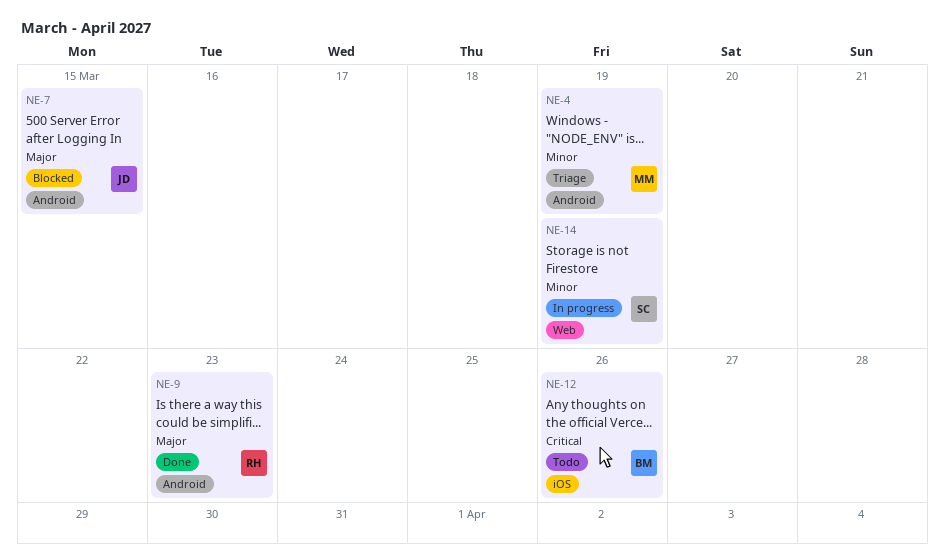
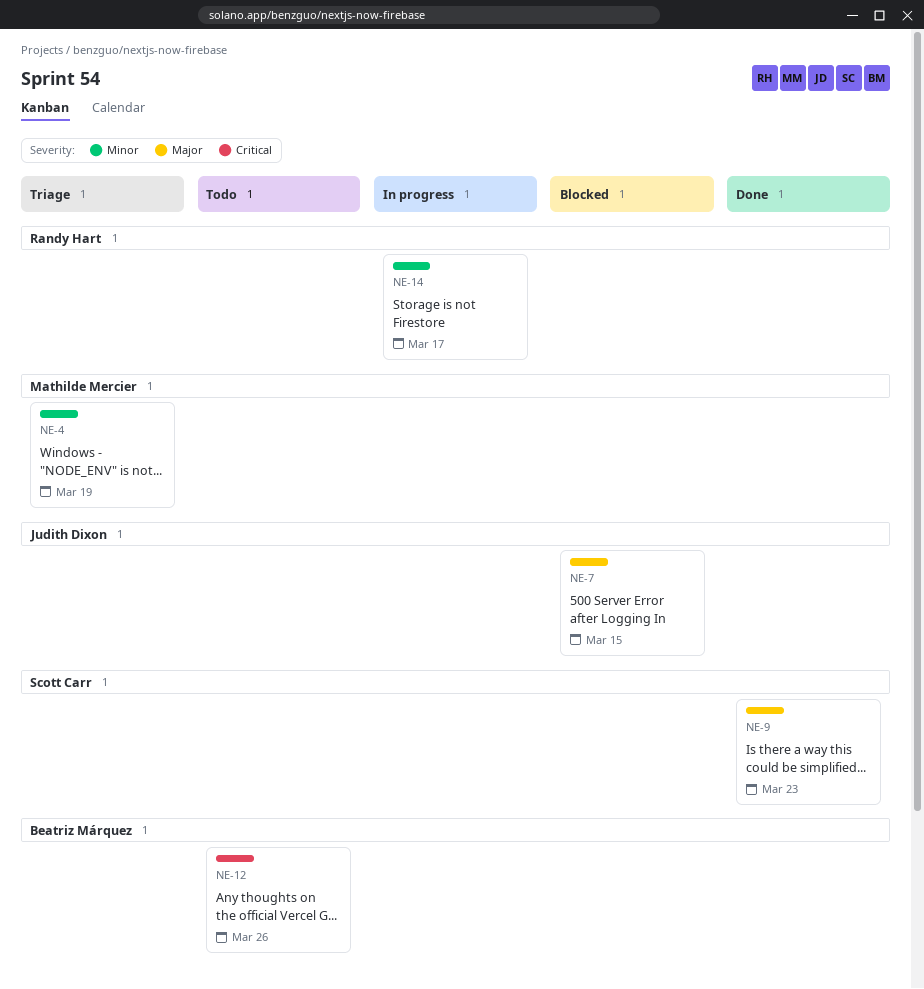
NE-9, owner: Randy Hart -> Scott Carr
NE-14, owner: Scott Carr -> Randy Hart
NE-14, due: Mar 19 -> Mar 17

